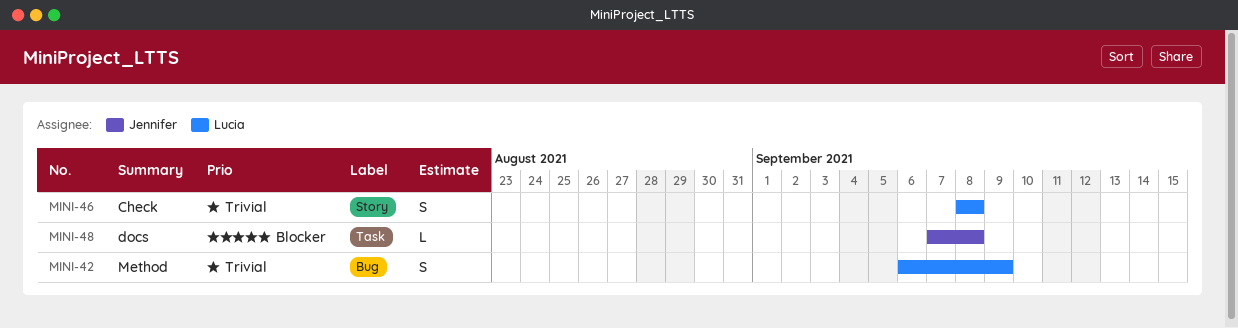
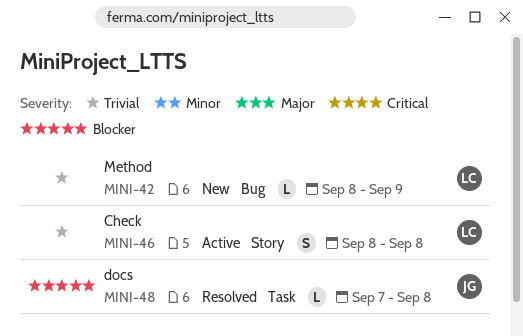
MINI-42, estimate: S -> L
MINI-42, start: Sep 6 -> Sep 8

